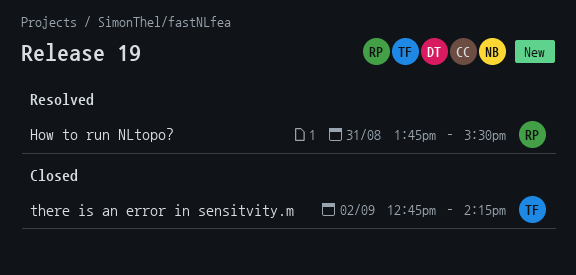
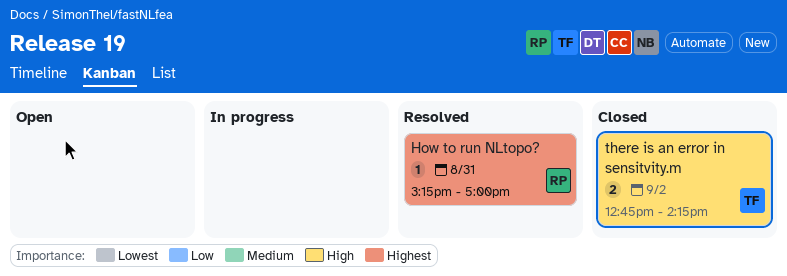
How to run NLtopo?, begins: 13:45 -> 15:15
How to run NLtopo?, ends: 15:30 -> 17:00

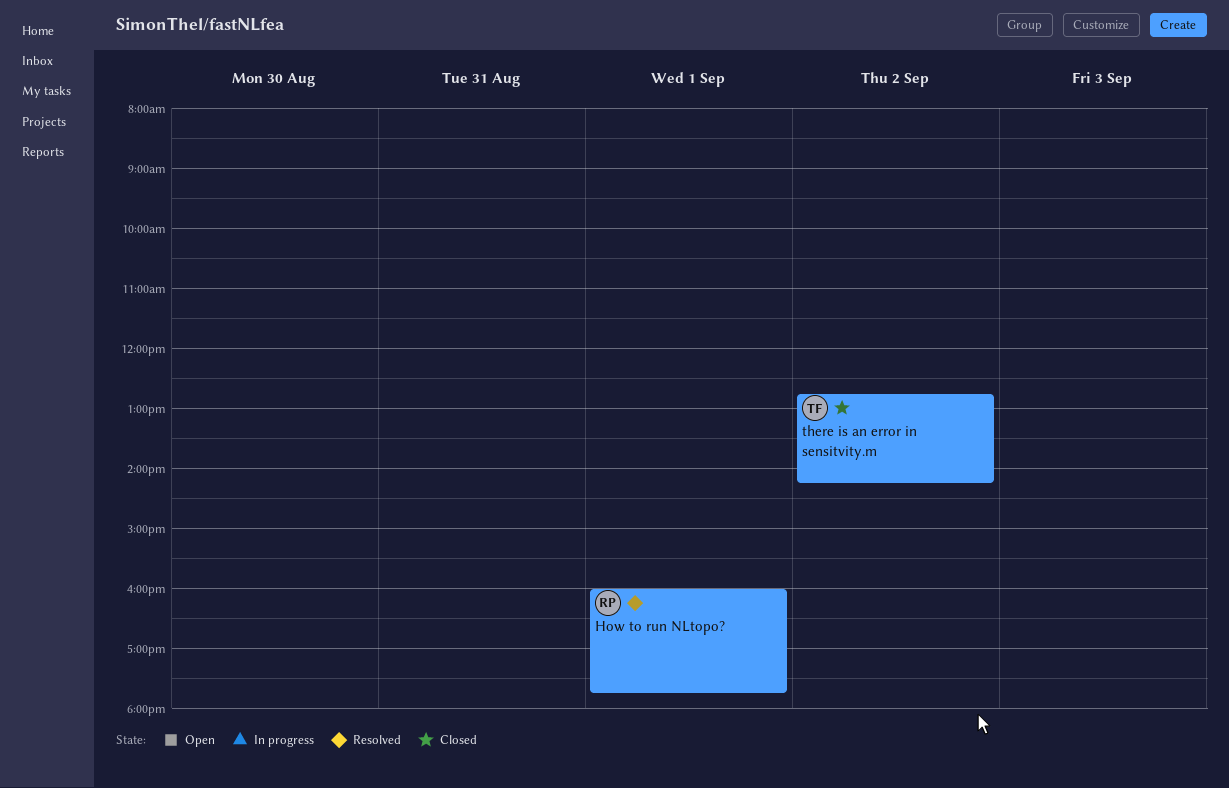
How to run NLtopo?, day: Aug 31 -> Sep 1
How to run NLtopo?, begins: 15:15 -> 16:00
How to run NLtopo?, ends: 17:00 -> 17:45

